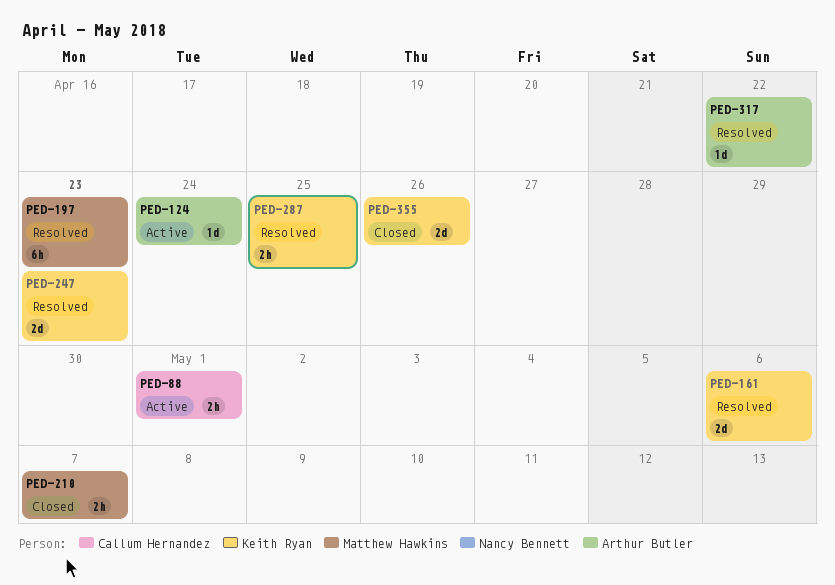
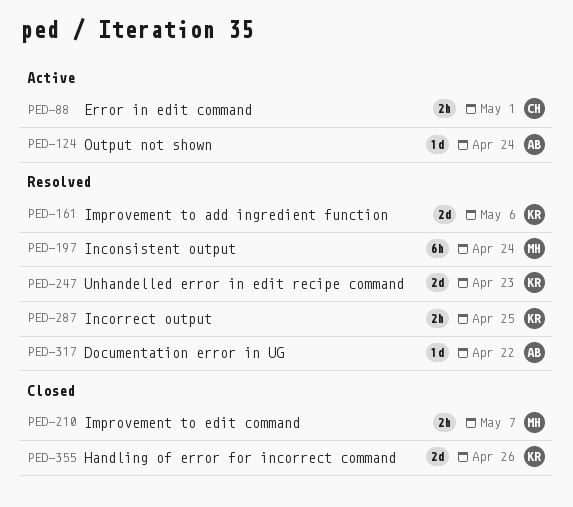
PED-197, due: Apr 23 -> Apr 24

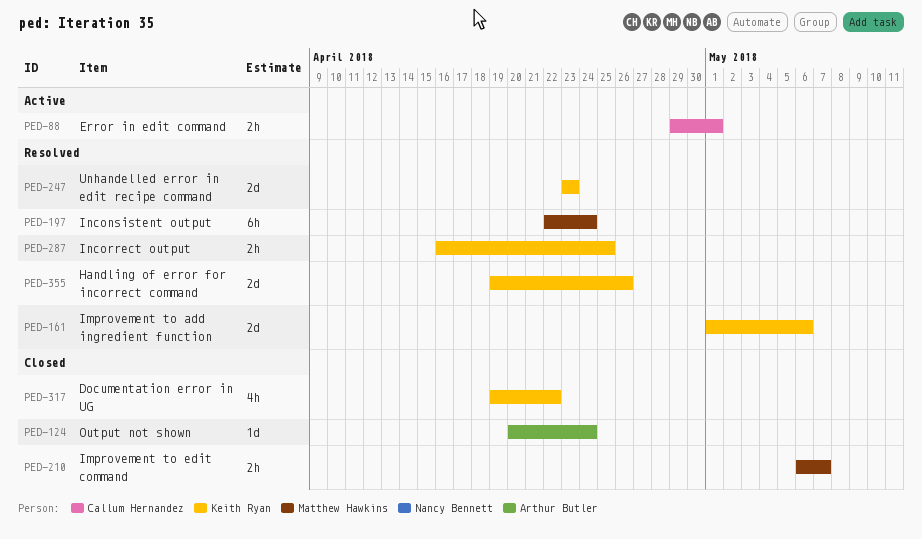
PED-124, status: Active -> Closed
PED-317, status: Resolved -> Closed
PED-317, owner: Arthur Butler -> Keith Ryan
PED-317, estimate: 1d -> 4h
PED-355, status: Closed -> Resolved

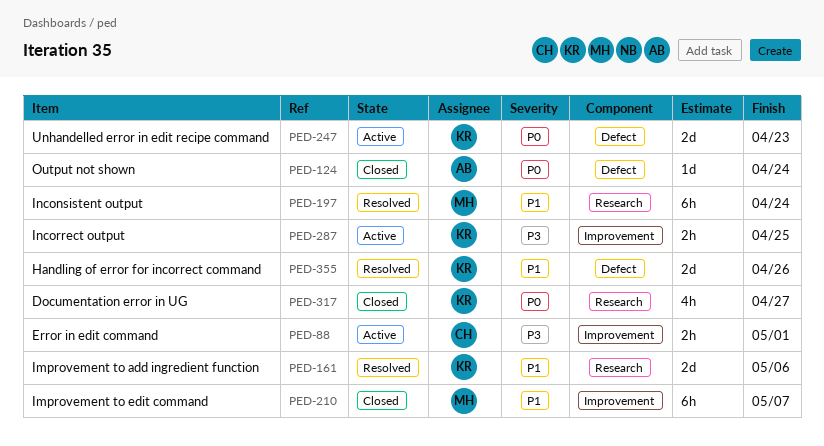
PED-210, estimate: 2h -> 6h
PED-247, status: Resolved -> Active
PED-287, status: Resolved -> Active
PED-317, due: Apr 22 -> Apr 27

